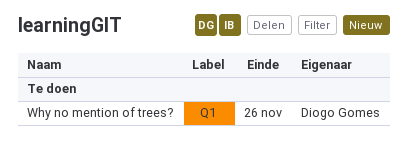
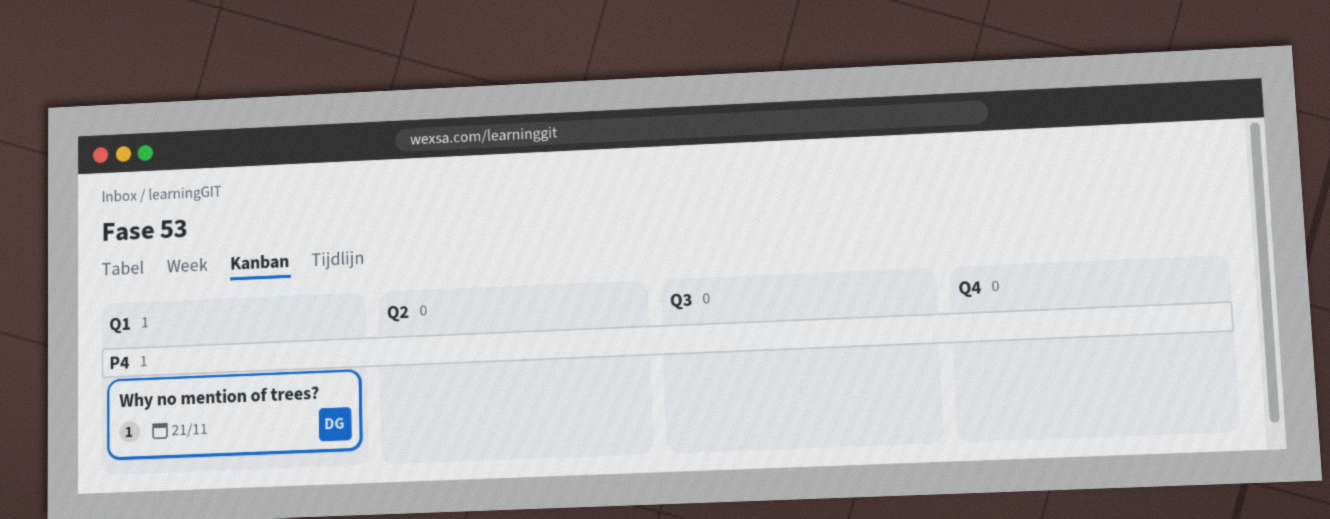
Why no mention of trees?, due: Nov 26 -> Nov 21

